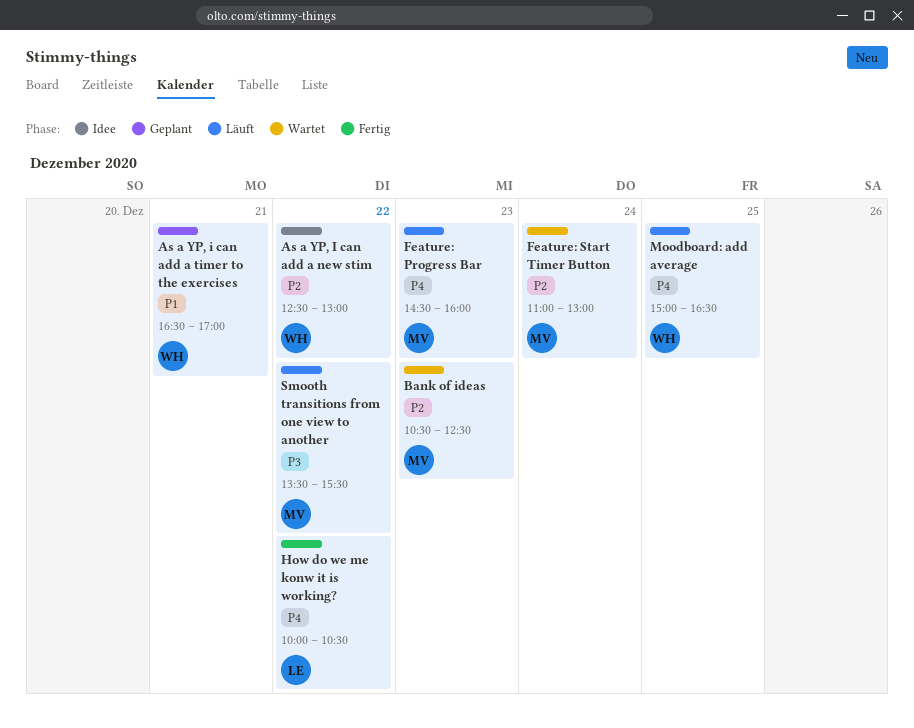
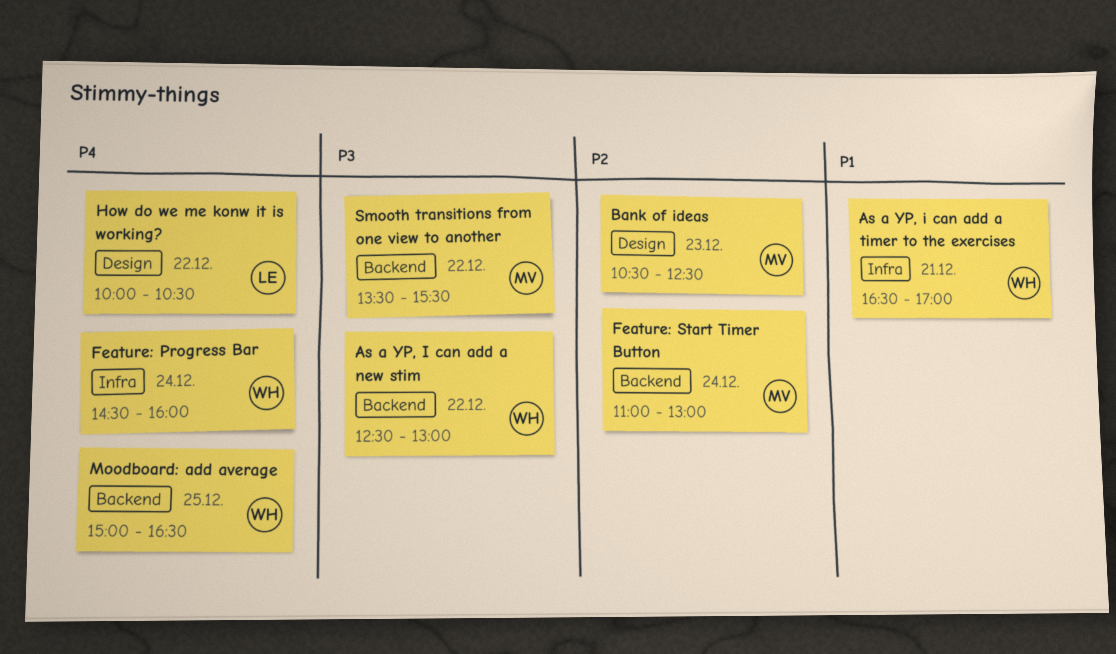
As a YP, I can add a new stim, priority: P2 -> P3
Feature: Progress Bar, owner: MV -> WH
Feature: Progress Bar, day: Dec 23 -> Dec 24

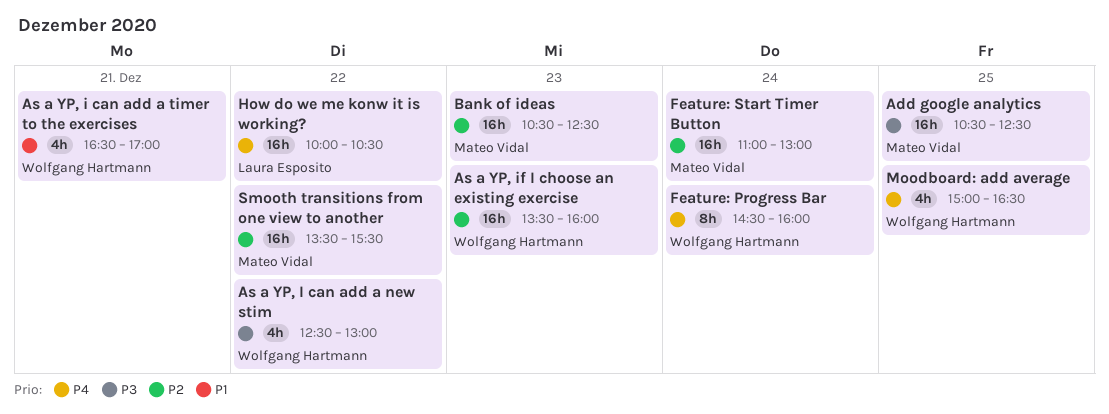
Add google analytics: none -> present
As a YP, if I choose an existing exercise: none -> present
Smooth transitions from one view to another, priority: P3 -> P2

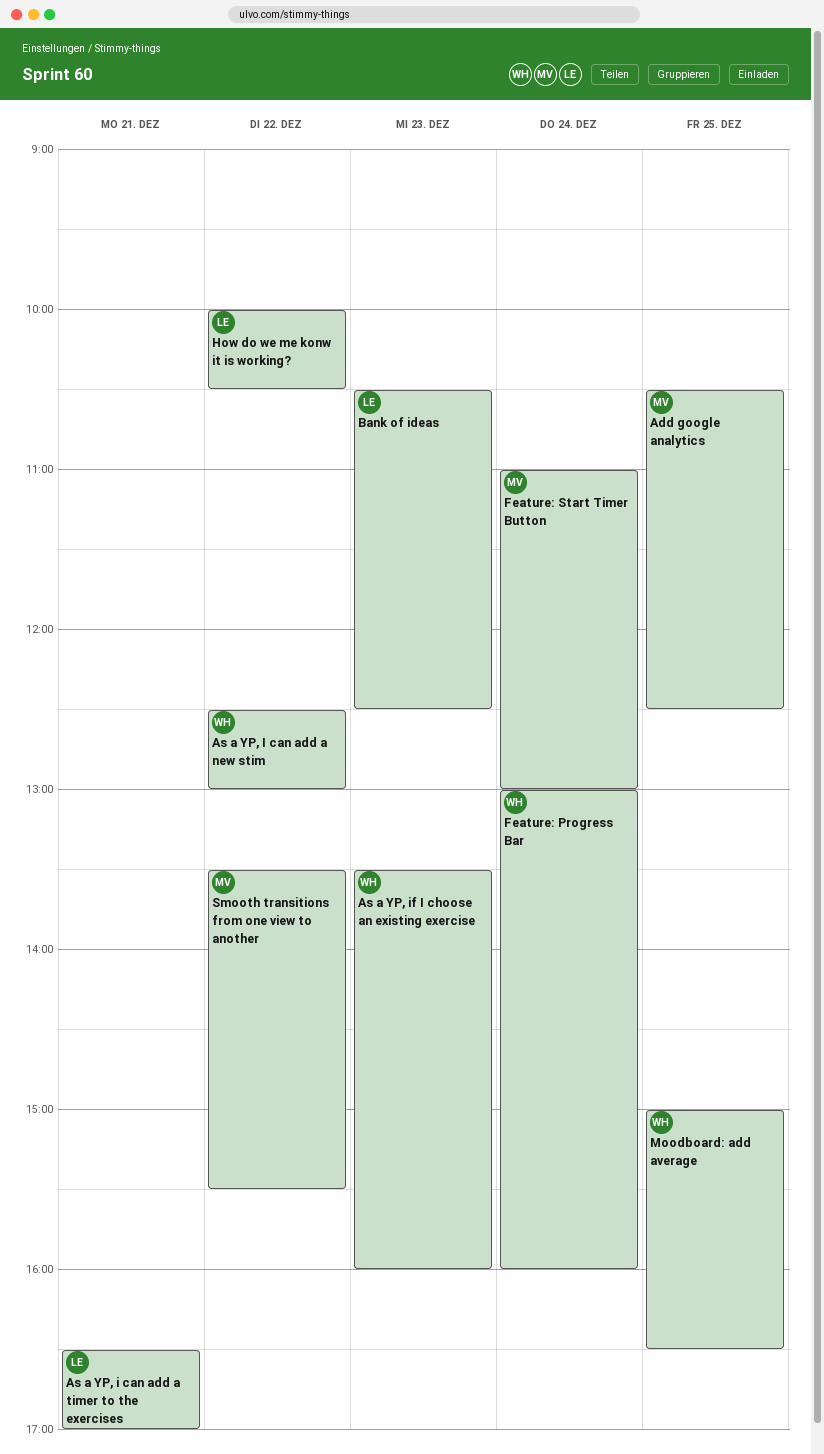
As a YP, i can add a timer to the exercises, owner: Wolfgang Hartmann -> Laura Esposito
Bank of ideas, owner: Mateo Vidal -> Laura Esposito
Feature: Progress Bar, begins: 14:30 -> 13:00

